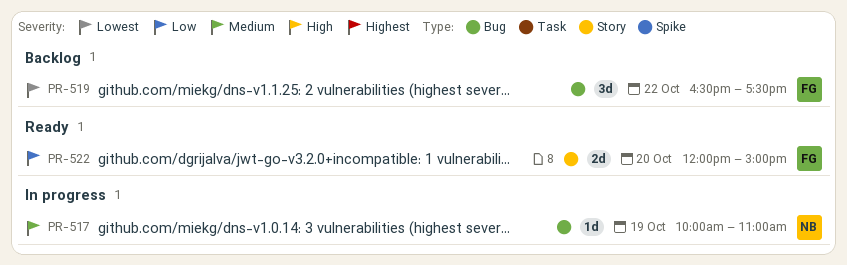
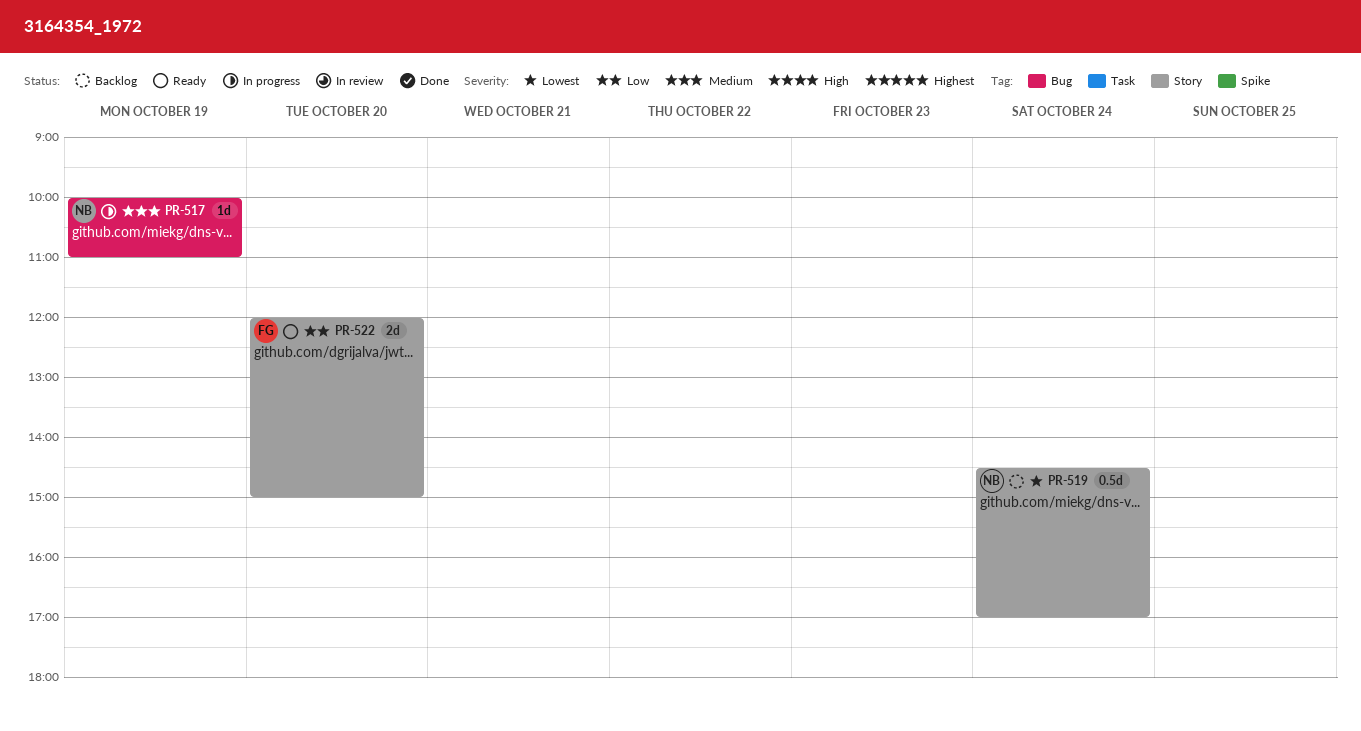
PR-519, owner: FG -> NB
PR-519, label: Bug -> Story
PR-519, estimate: 3d -> 0.5d
PR-519, day: Oct 22 -> Oct 24
PR-519, begins: 16:30 -> 14:30
PR-519, ends: 17:30 -> 17:00

